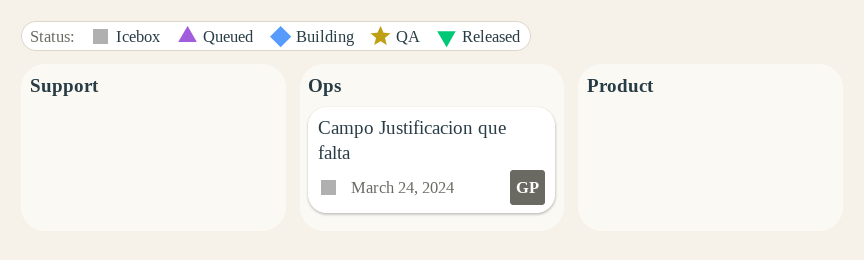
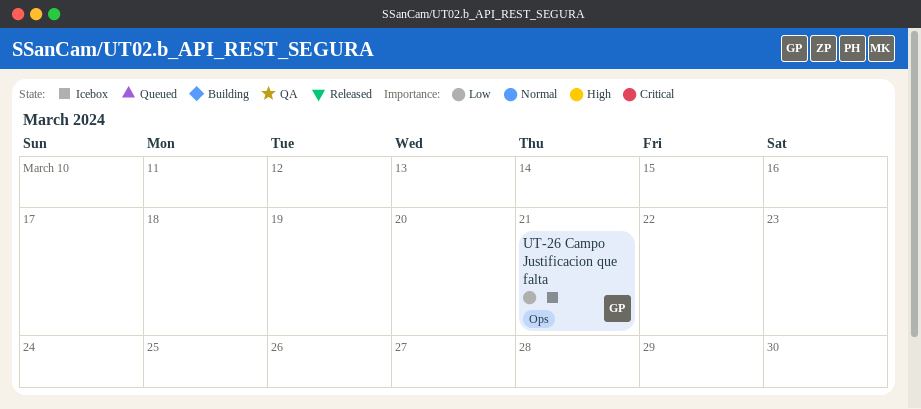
Campo Justificacion que falta, due: Mar 24 -> Mar 21

